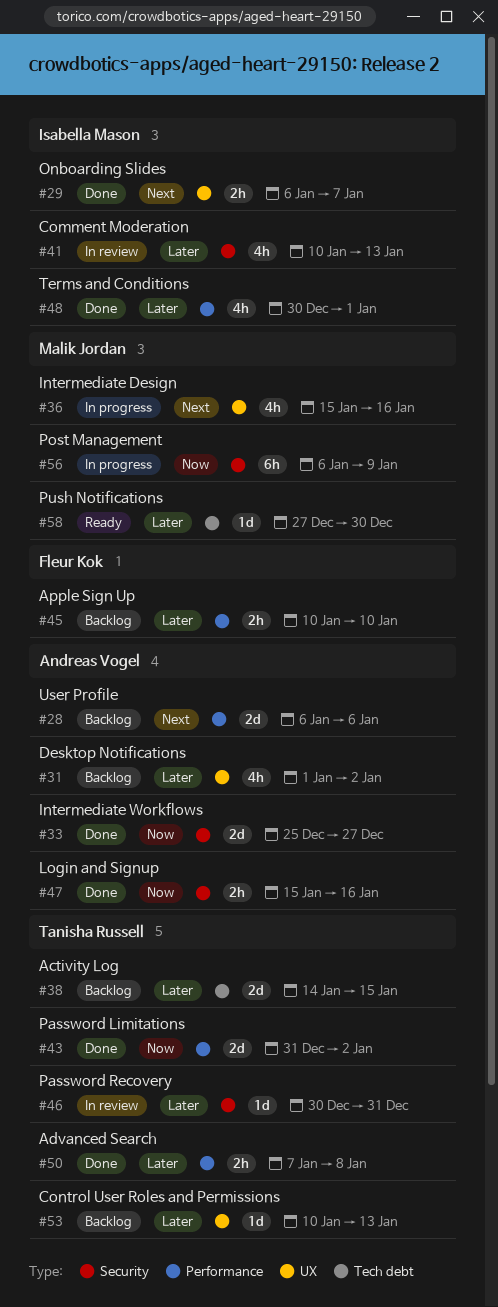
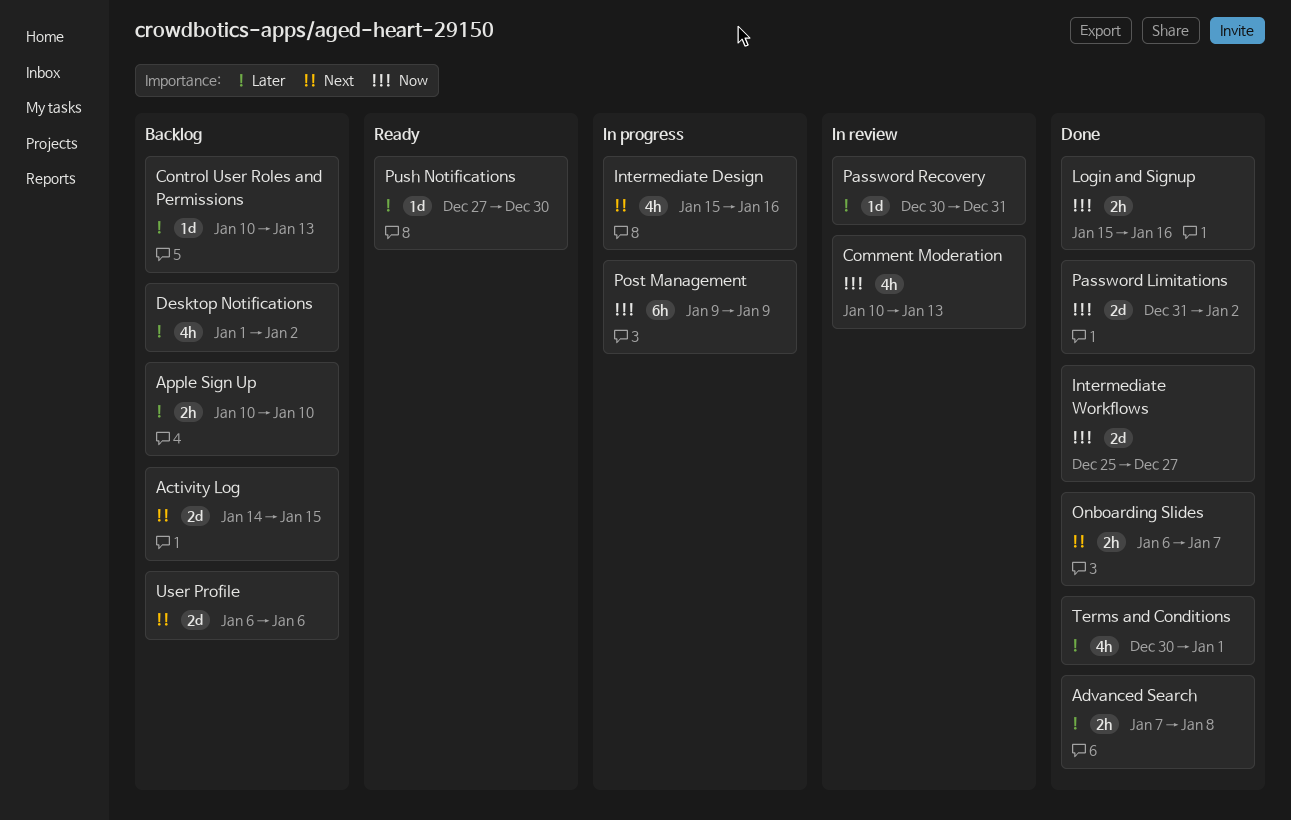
Activity Log, priority: Later -> Next
Comment Moderation, priority: Later -> Now
Post Management, start: Jan 6 -> Jan 9

